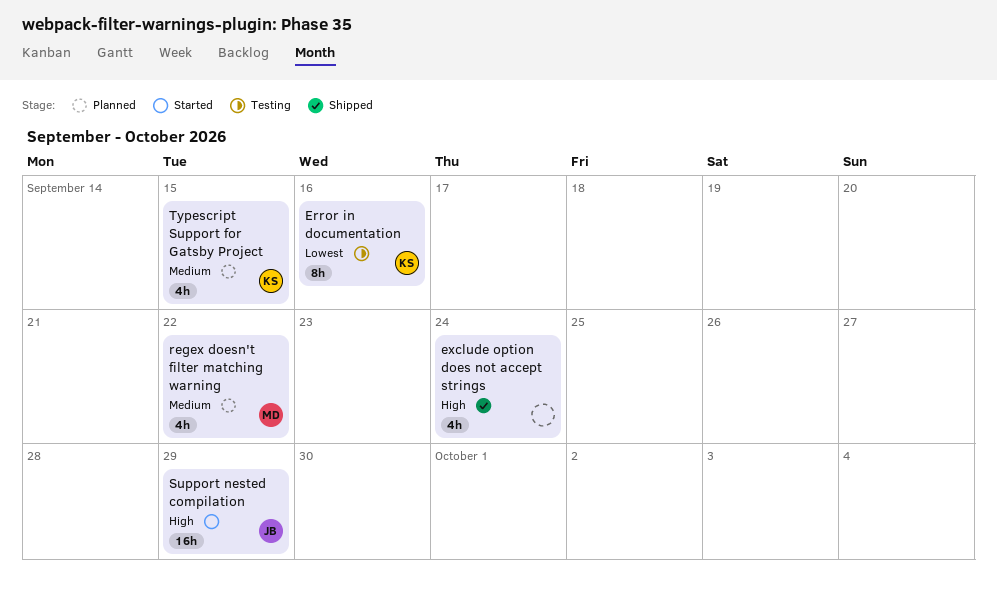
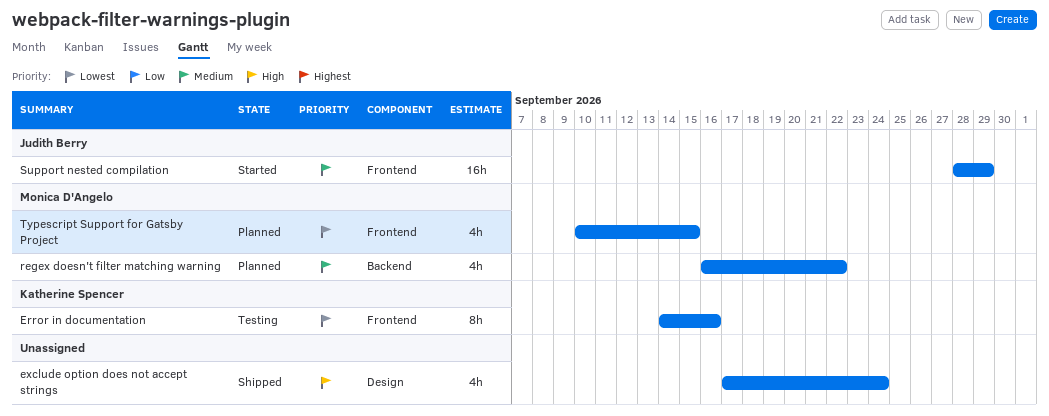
Support nested compilation, priority: High -> Medium
Typescript Support for Gatsby Project, owner: Katherine Spencer -> Monica D'Angelo
Typescript Support for Gatsby Project, priority: Medium -> Lowest

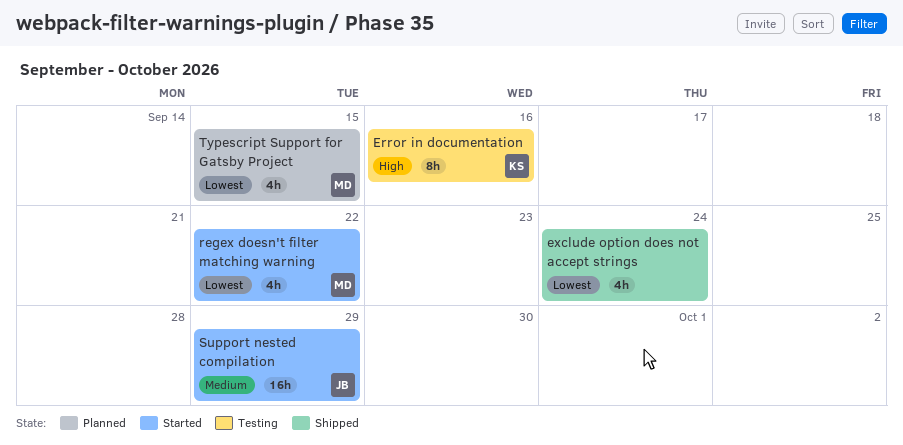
Error in documentation, priority: Lowest -> High
exclude option does not accept strings, priority: High -> Lowest
regex doesn't filter matching warning, status: Planned -> Started
regex doesn't filter matching warning, priority: Medium -> Lowest

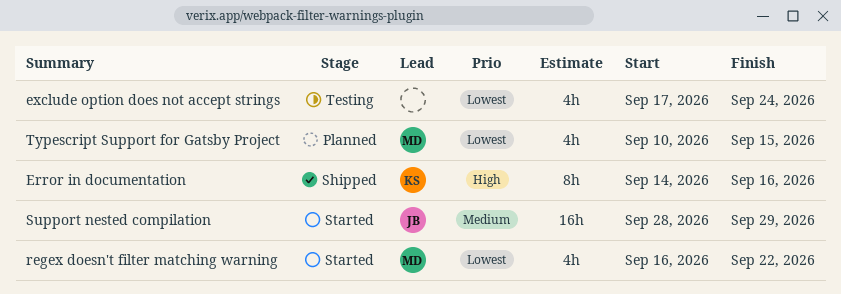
Error in documentation, status: Testing -> Shipped
exclude option does not accept strings, status: Shipped -> Testing

